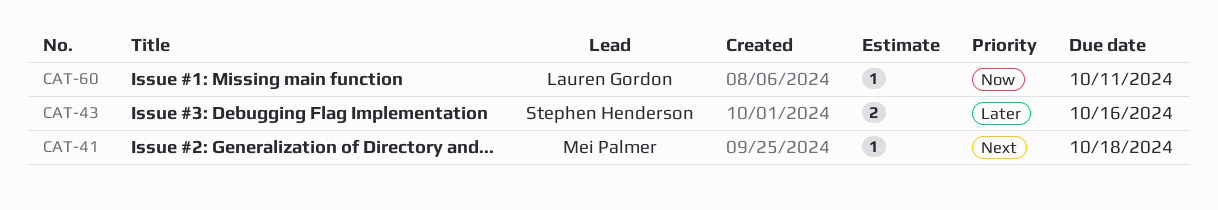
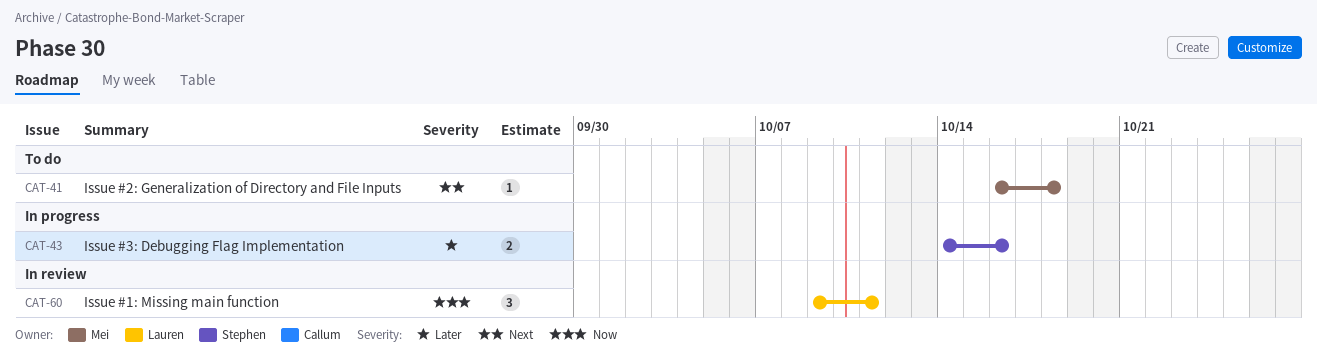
CAT-60, estimate: 1 -> 3

